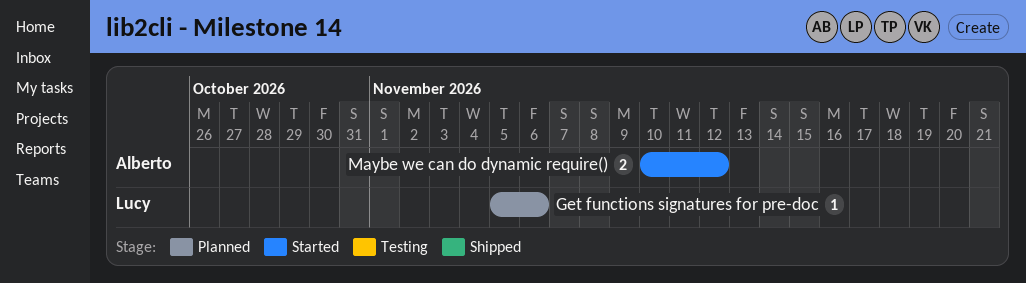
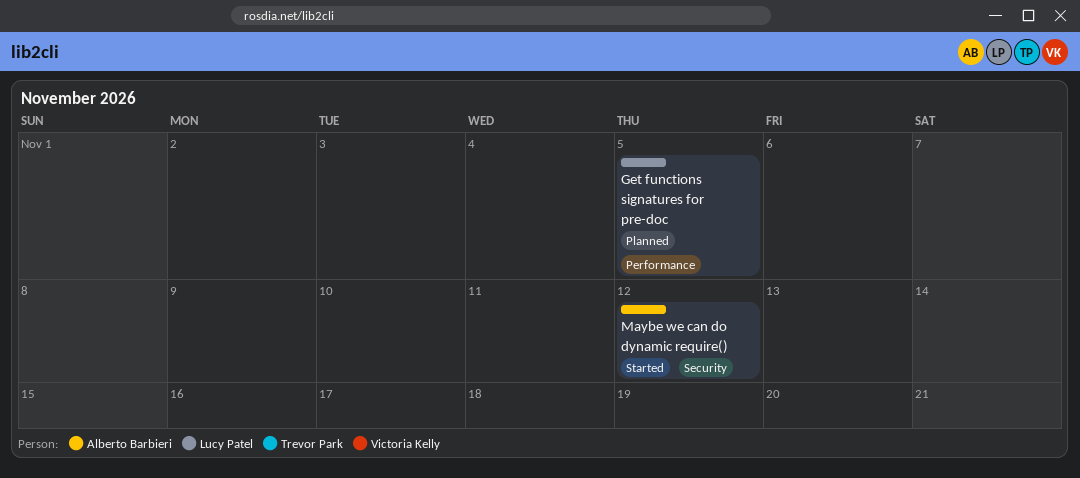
Get functions signatures for pre-doc, due: Nov 6 -> Nov 5

